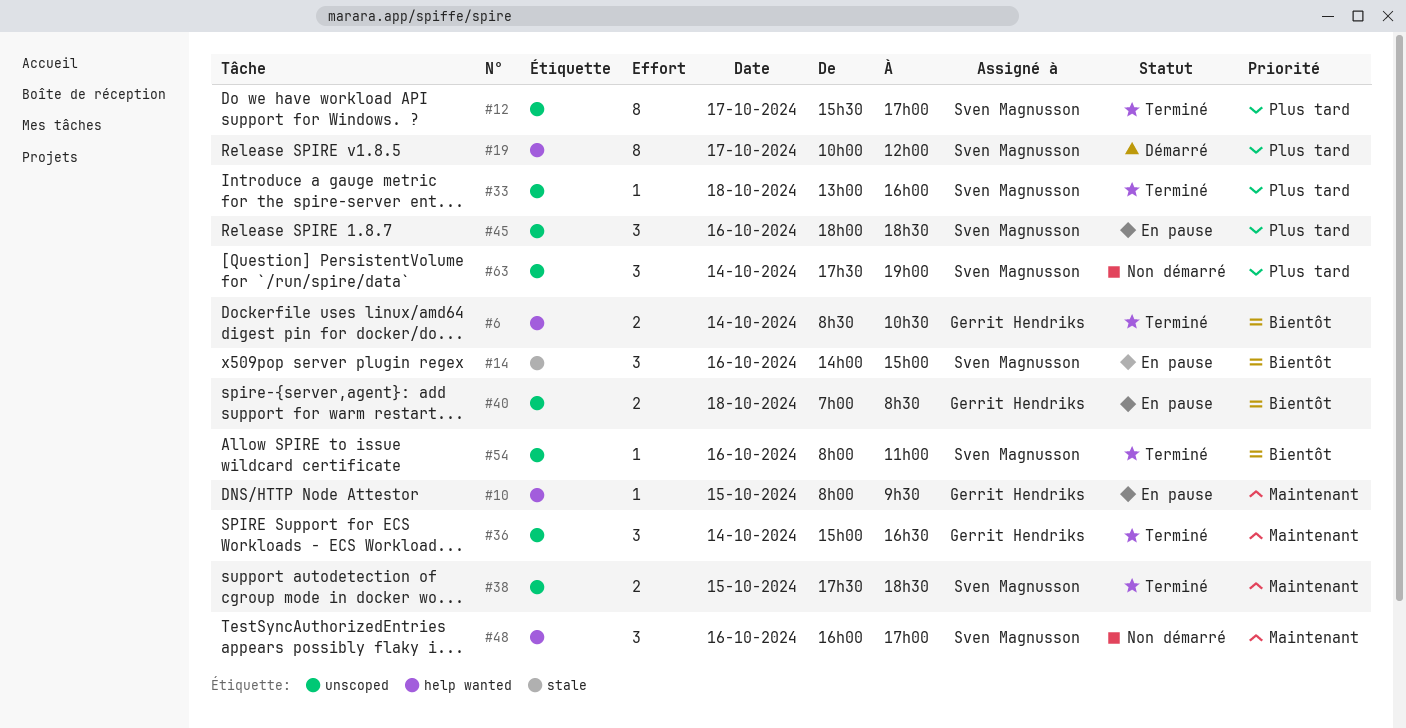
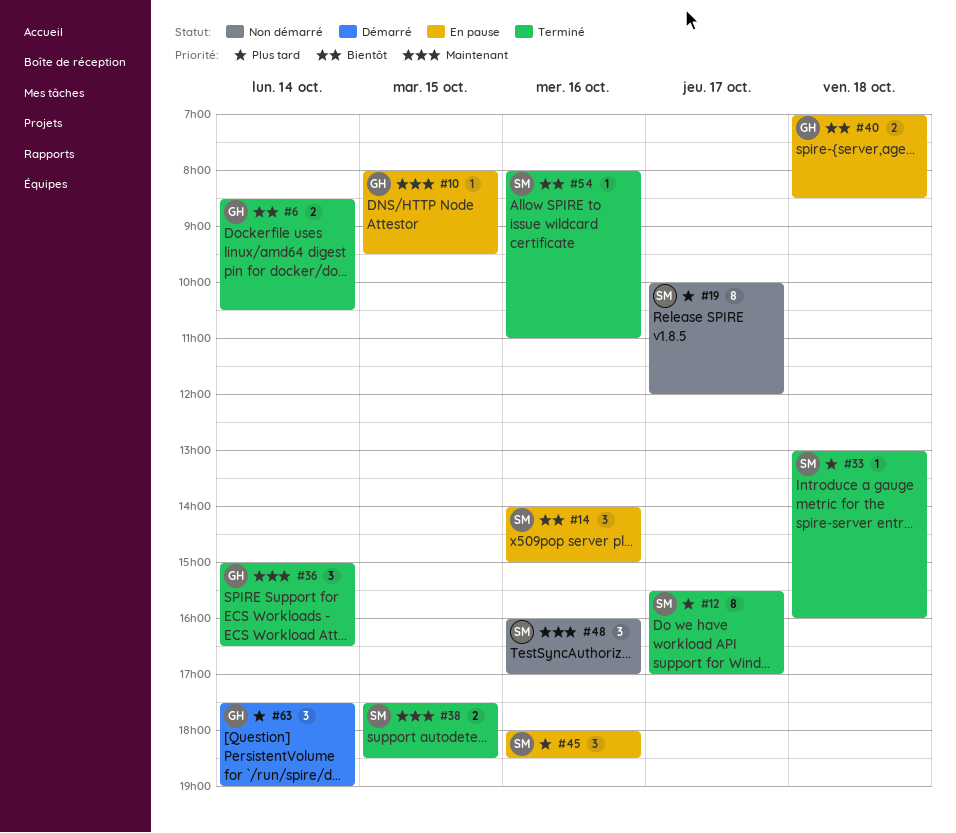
#19, status: Démarré -> Non démarré
#63, status: Non démarré -> Démarré
#63, owner: Sven Magnusson -> Gerrit Hendriks

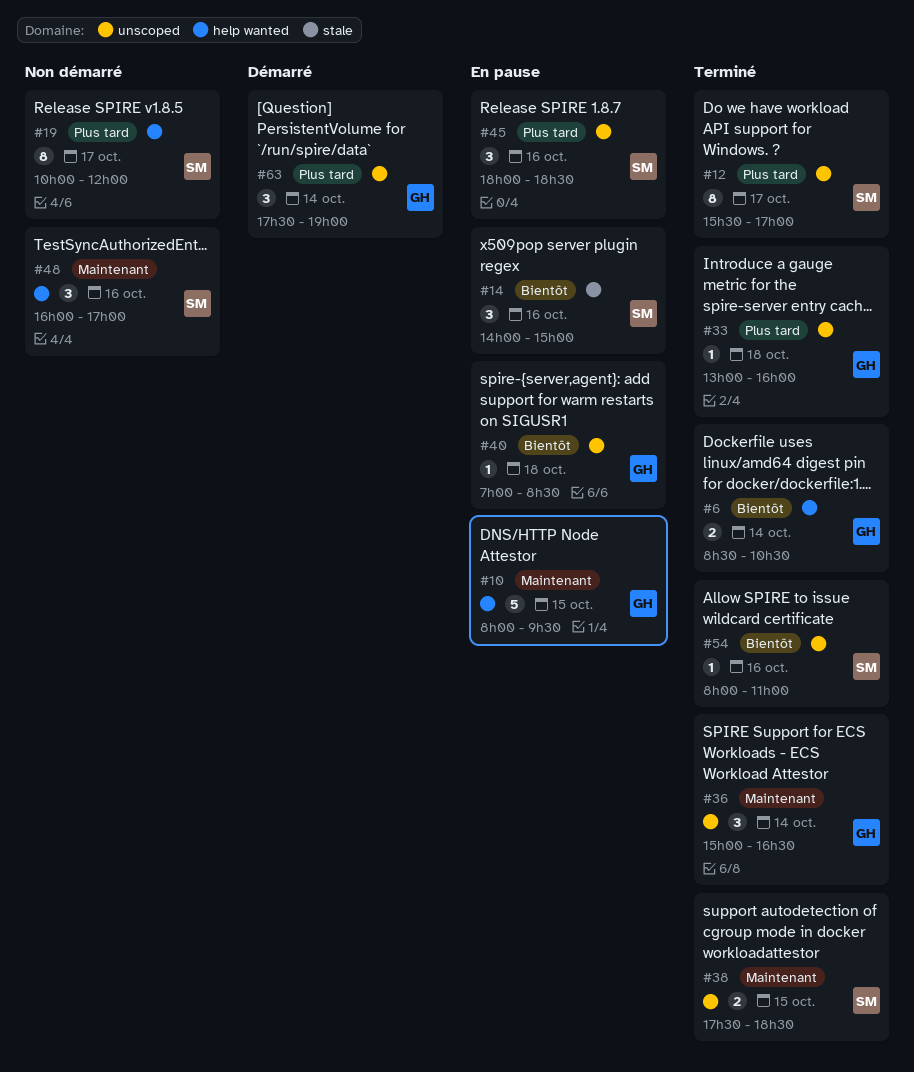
#10, estimate: 1 -> 5
#33, owner: SM -> GH
#40, estimate: 2 -> 1

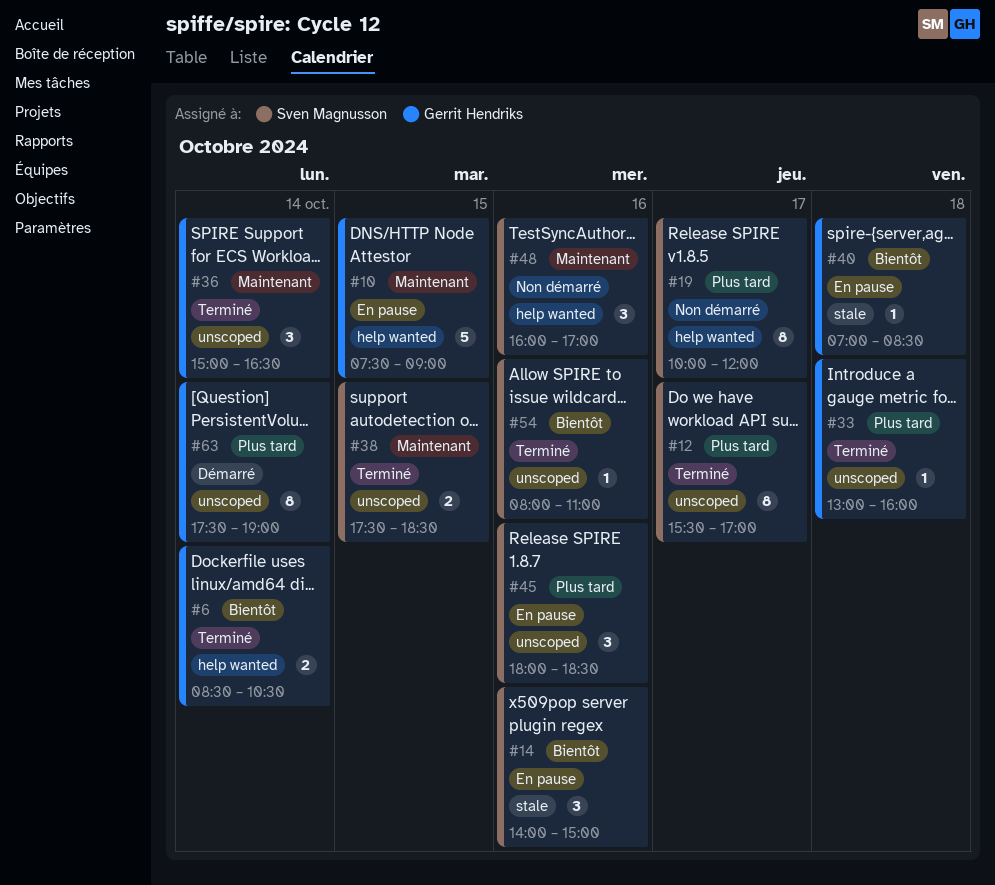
#10, begins: 08:00 -> 07:30
#10, ends: 09:30 -> 09:00
#40, label: unscoped -> stale
#63, estimate: 3 -> 8

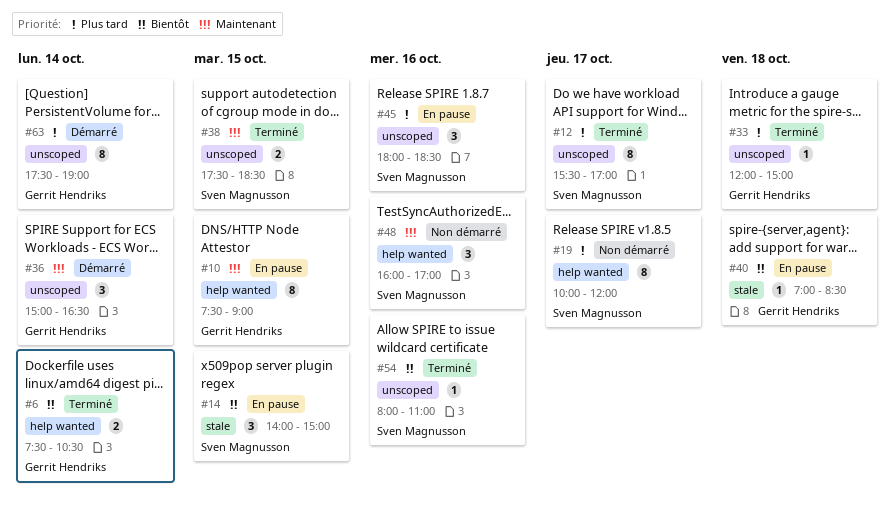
#6, begins: 08:30 -> 07:30
#10, estimate: 5 -> 8
#14, day: Oct 16 -> Oct 15
#33, begins: 13:00 -> 12:00
#33, ends: 16:00 -> 15:00
#36, status: Terminé -> Démarré

